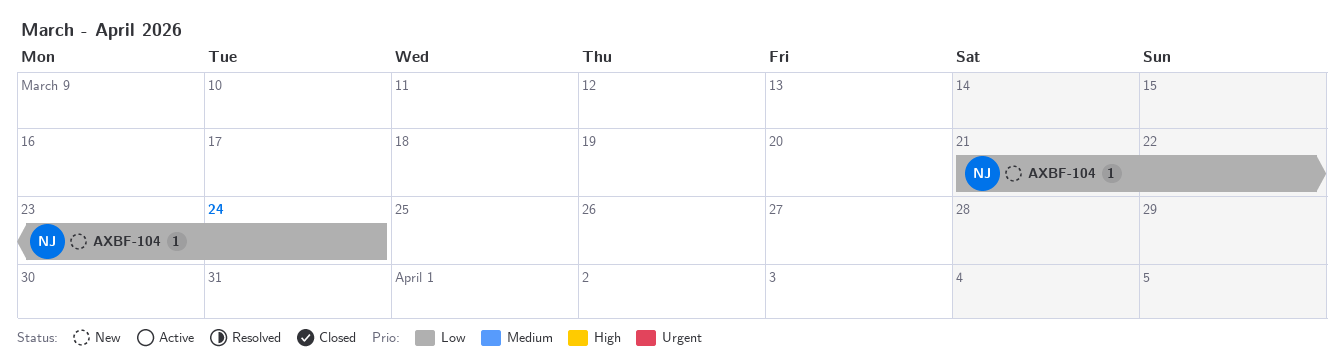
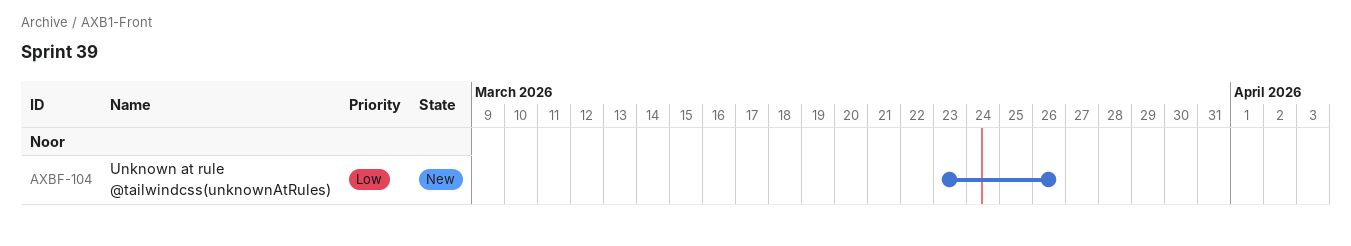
AXBF-104, start: Mar 21 -> Mar 23
AXBF-104, due: Mar 24 -> Mar 26

